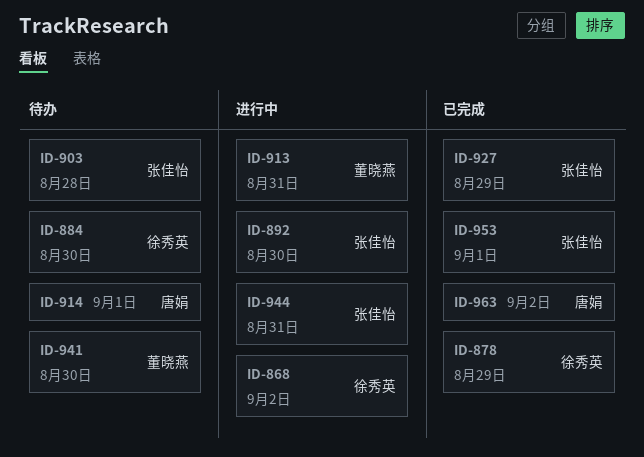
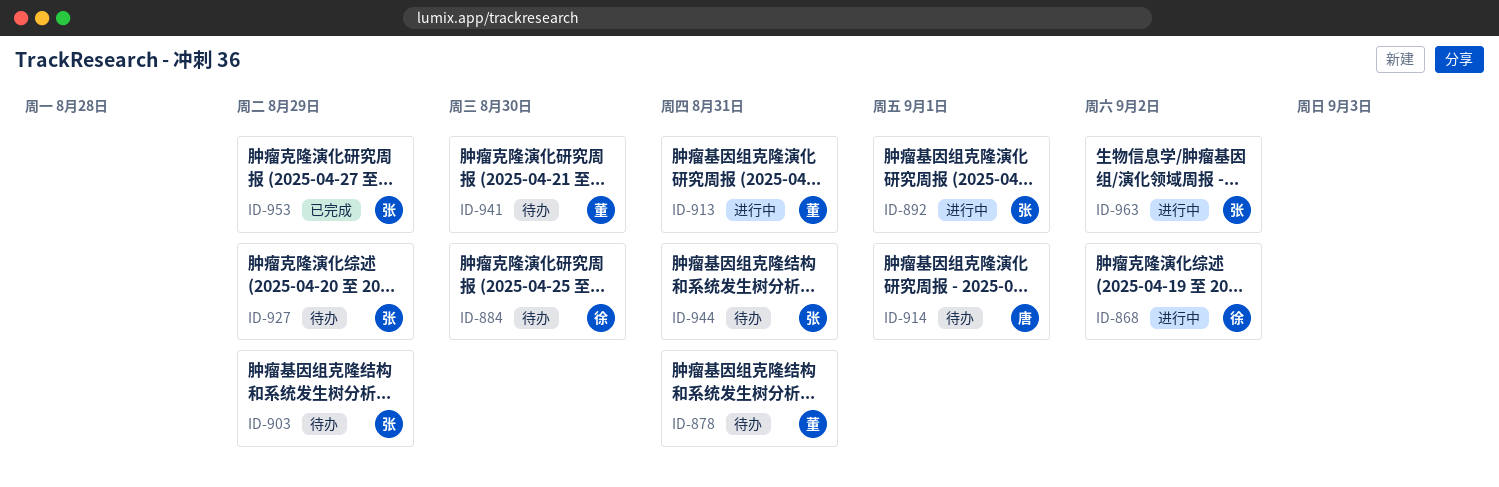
ID-878, status: 已完成 -> 待办
ID-878, owner: 徐秀英 -> 董晓燕
ID-878, due: Aug 29 -> Aug 31
ID-892, due: Aug 30 -> Sep 1
ID-903, due: Aug 28 -> Aug 29
ID-927, status: 已完成 -> 待办
ID-944, status: 进行中 -> 待办
ID-953, due: Sep 1 -> Aug 29
ID-963, status: 已完成 -> 进行中
ID-963, owner: 唐娟 -> 张佳怡

